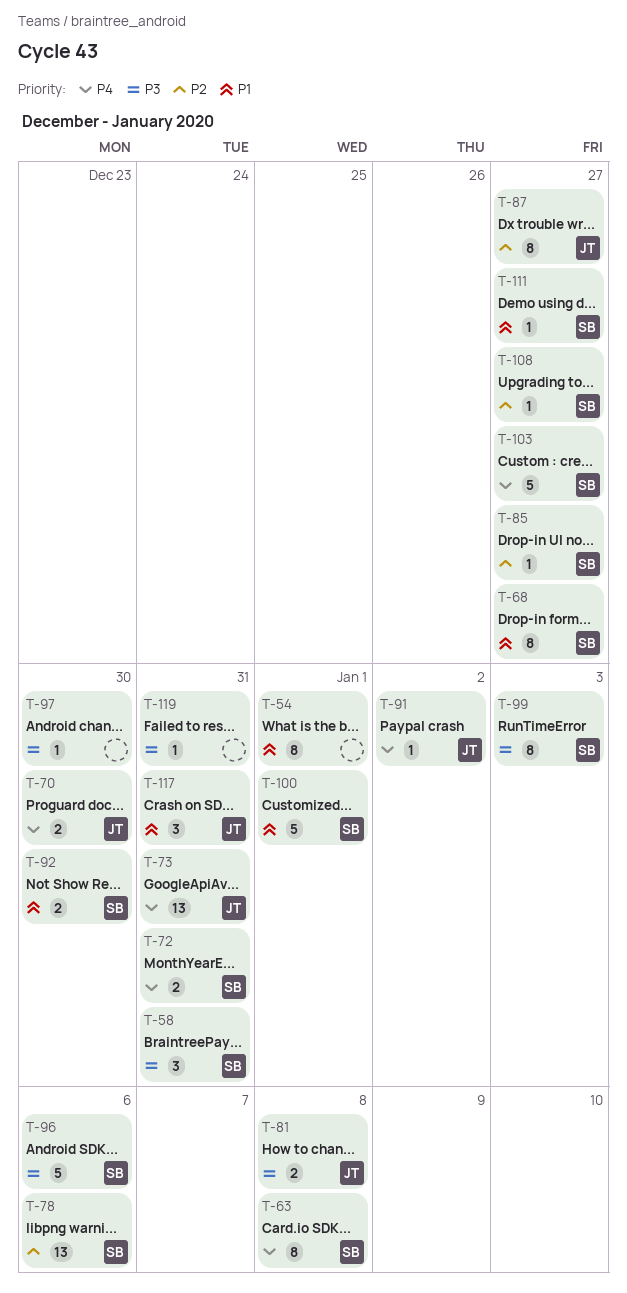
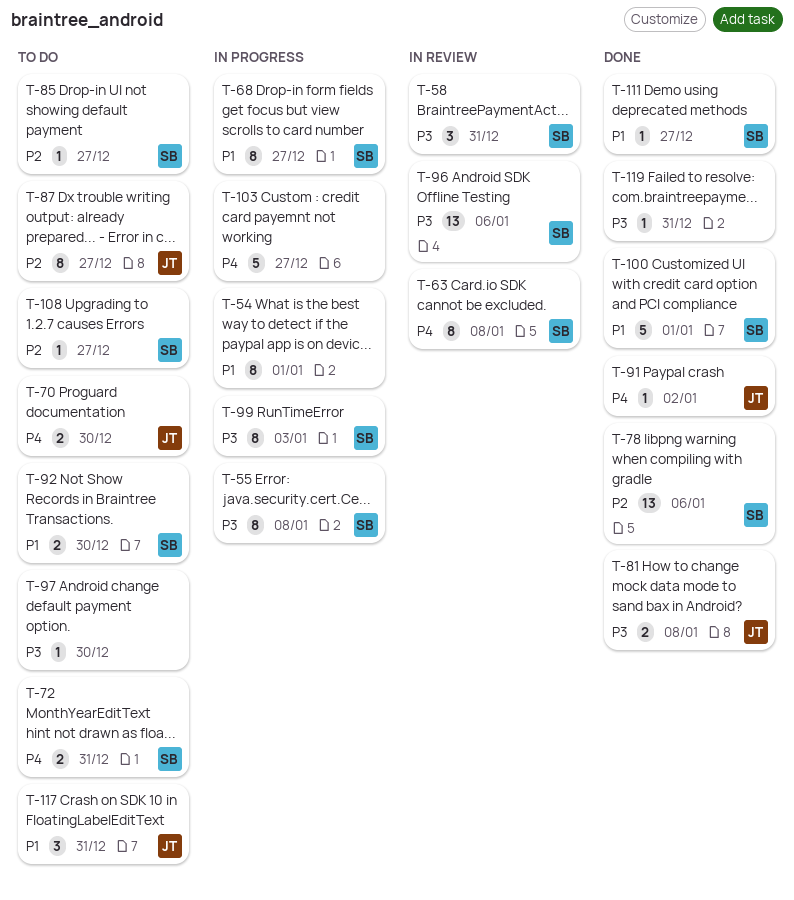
T-55: none -> present
T-73: present -> none
T-96, estimate: 5 -> 13
T-103, owner: SB -> none

